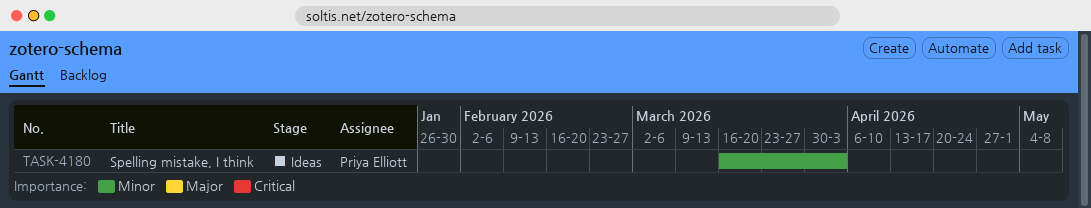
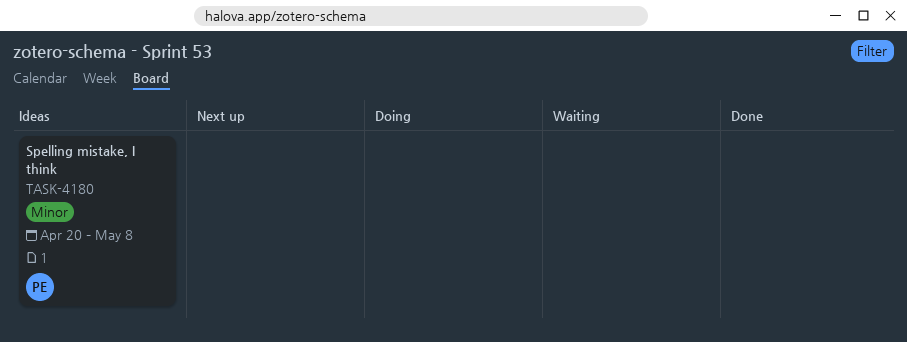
TASK-4180, start: Mar 16 -> Apr 20
TASK-4180, due: Apr 3 -> May 8

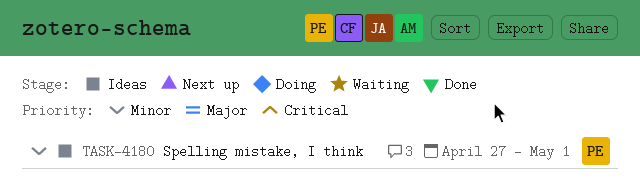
TASK-4180, start: Apr 20 -> Apr 27
TASK-4180, due: May 8 -> May 1

